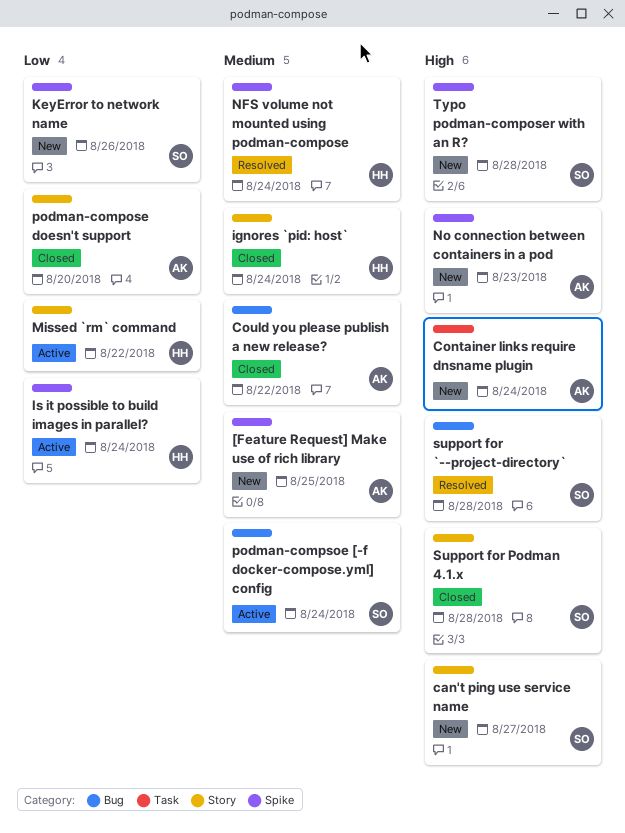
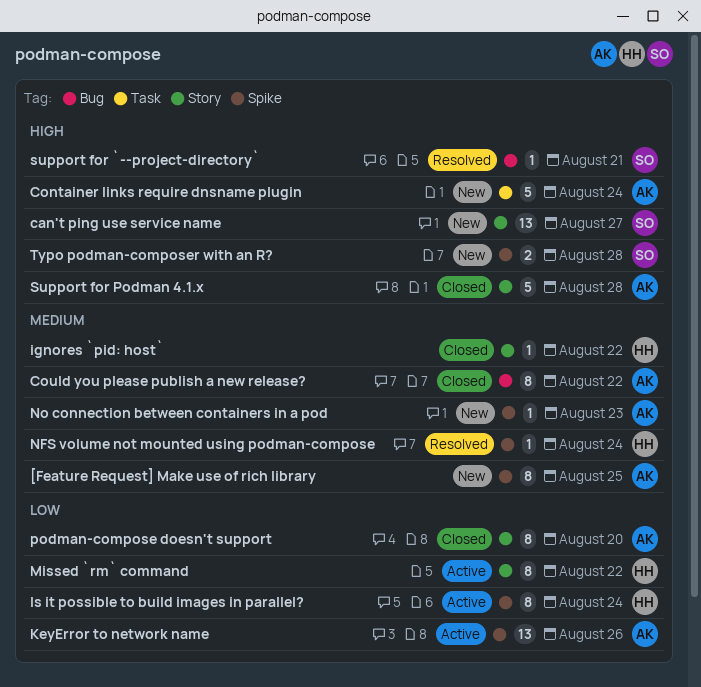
ignores `pid: host`, due: Aug 24 -> Aug 22
KeyError to network name, status: New -> Active
KeyError to network name, owner: SO -> AK
No connection between containers in a pod, priority: High -> Medium
podman-compsoe [-f docker-compose.yml] config: present -> none
support for `--project-directory`, due: Aug 28 -> Aug 21
Support for Podman 4.1.x, owner: SO -> AK

